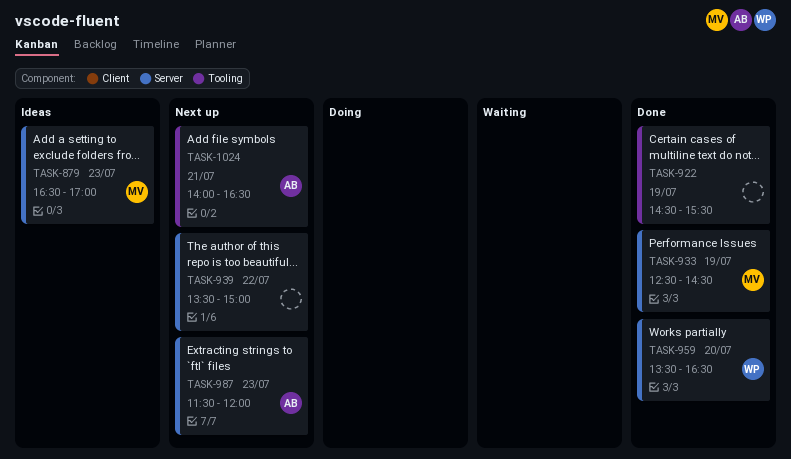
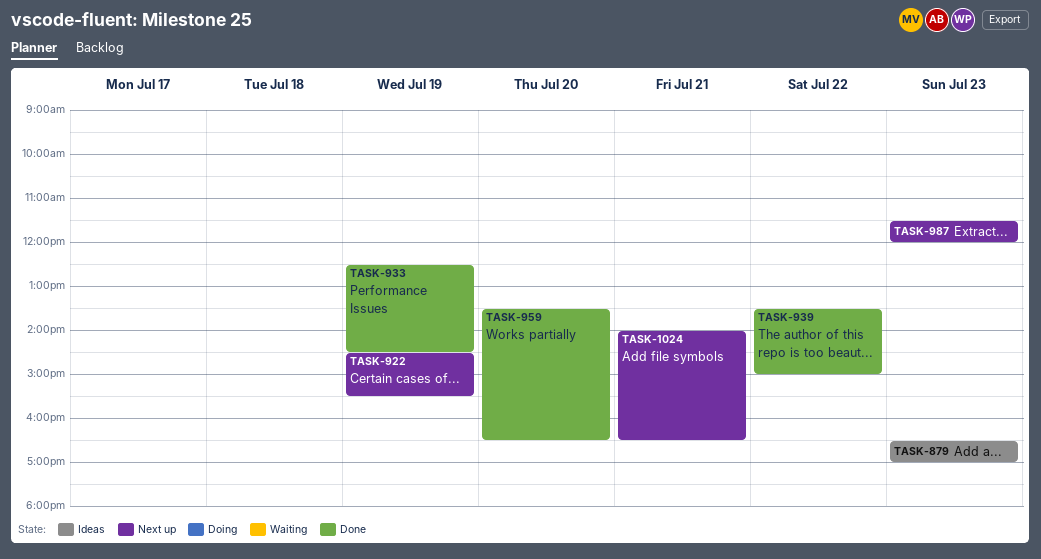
TASK-922, status: Done -> Next up
TASK-939, status: Next up -> Done

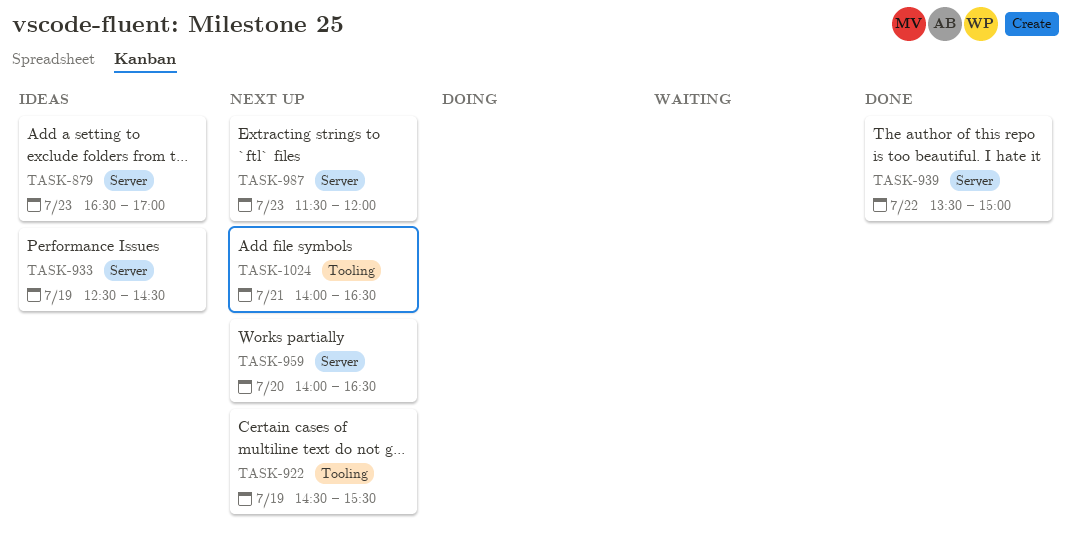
TASK-933, status: Done -> Ideas
TASK-959, status: Done -> Next up
TASK-959, begins: 13:30 -> 14:00

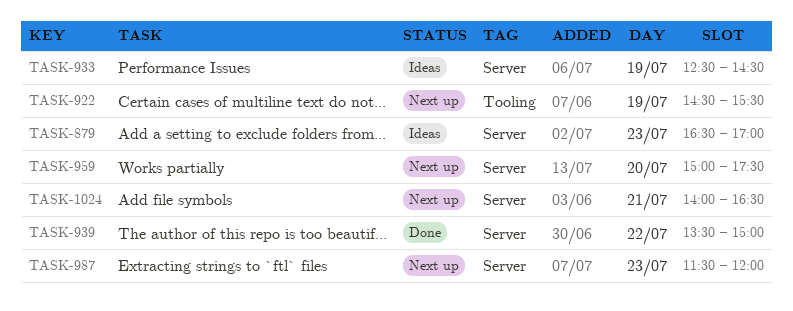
TASK-959, begins: 14:00 -> 15:00
TASK-959, ends: 16:30 -> 17:30
TASK-1024, label: Tooling -> Server

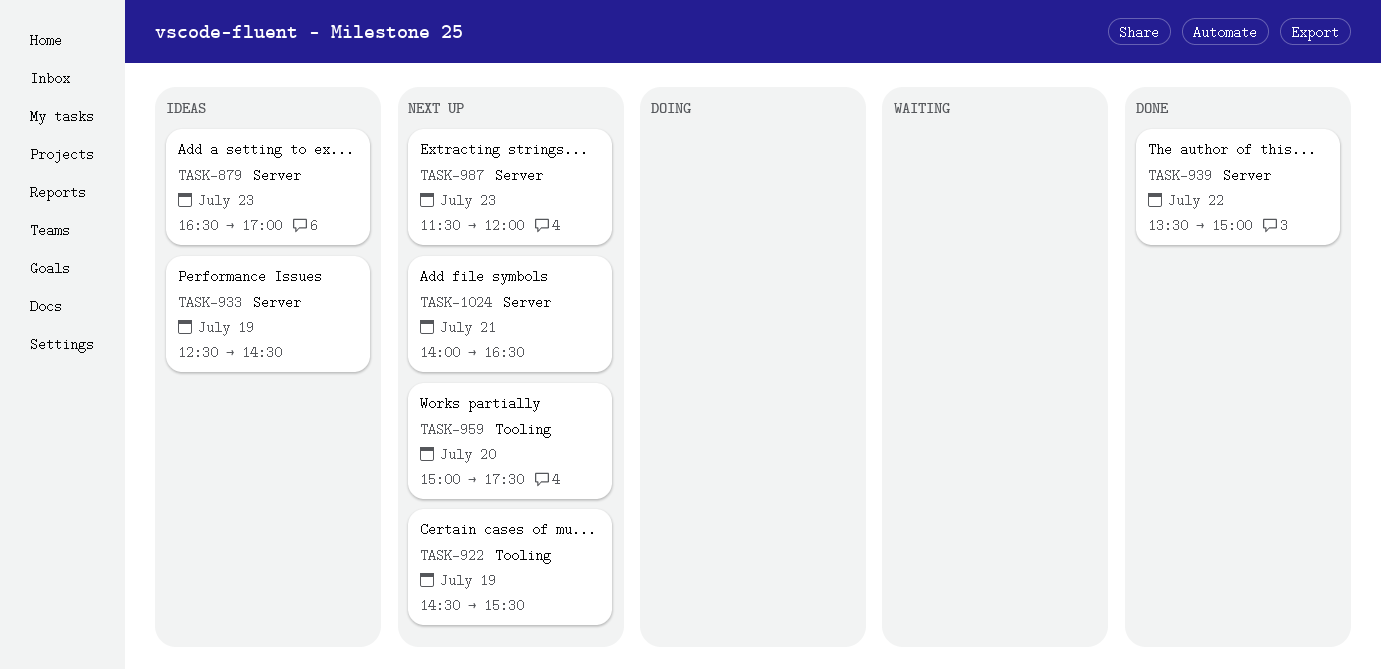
TASK-959, label: Server -> Tooling

